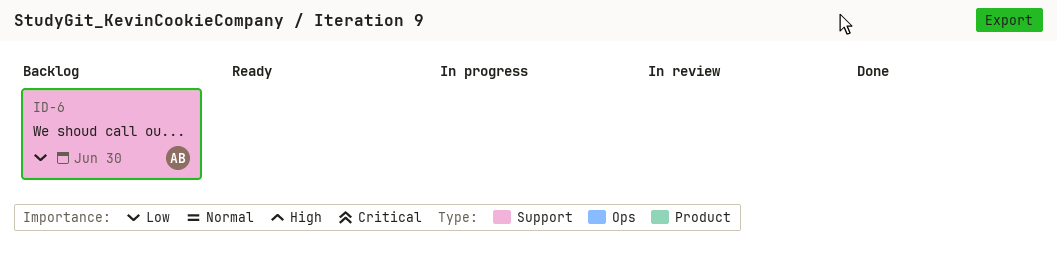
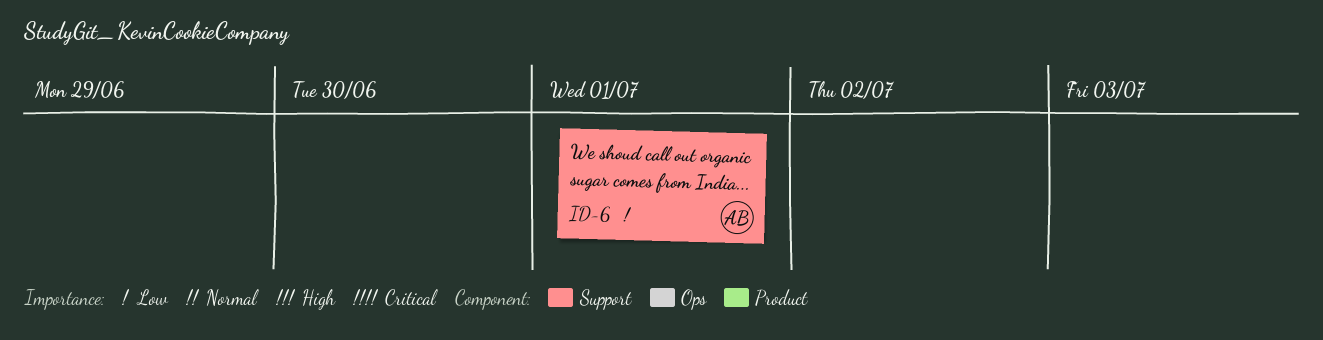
ID-6, due: Jun 30 -> Jul 1

